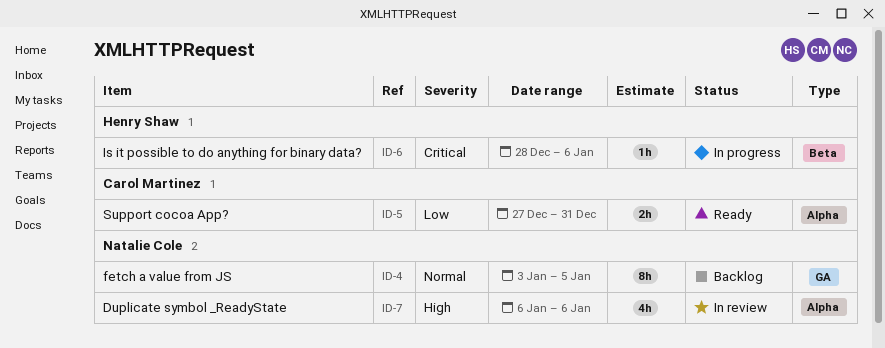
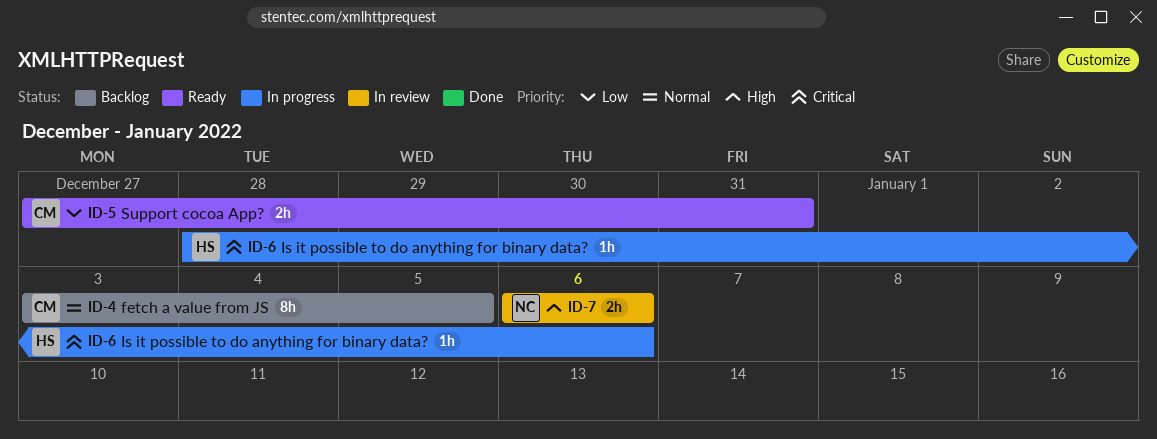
ID-4, owner: Natalie Cole -> Carol Martinez
ID-7, estimate: 4h -> 2h

